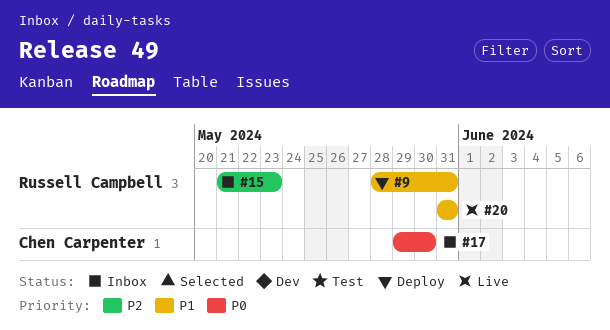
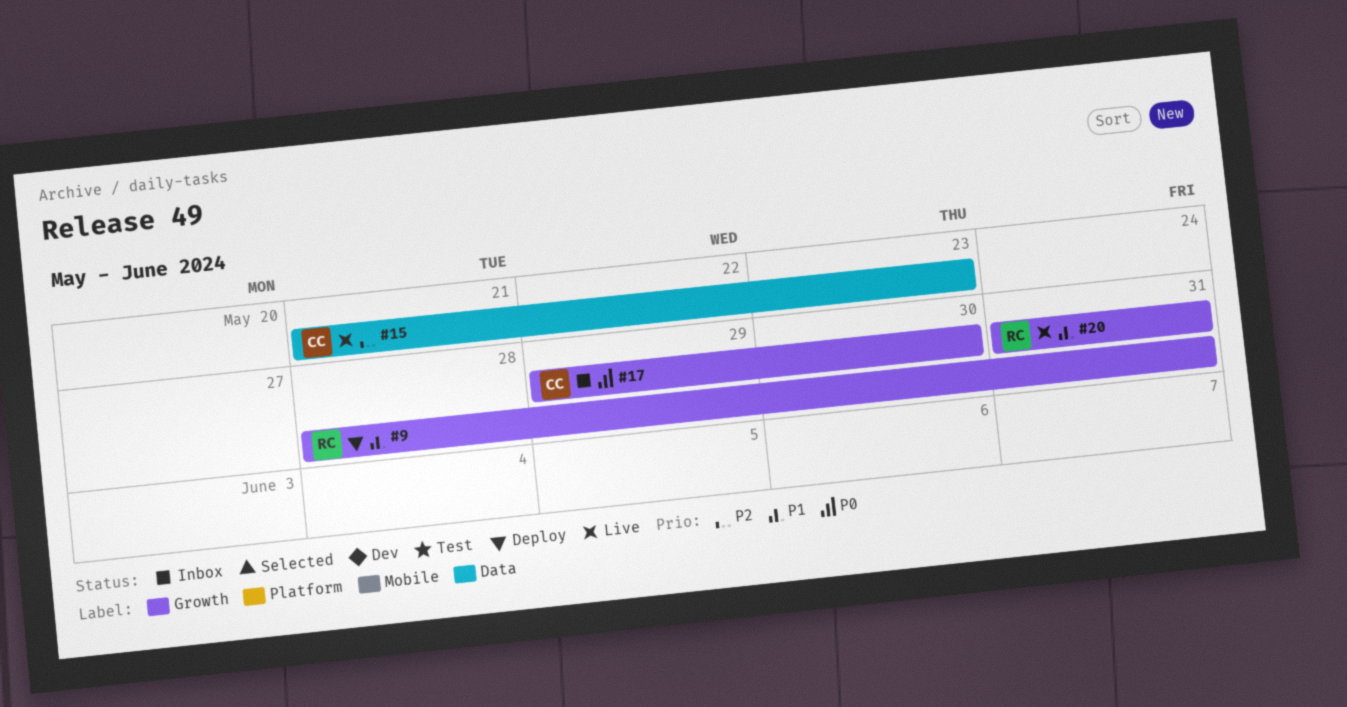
#15, status: Inbox -> Live
#15, owner: Russell Campbell -> Chen Carpenter

